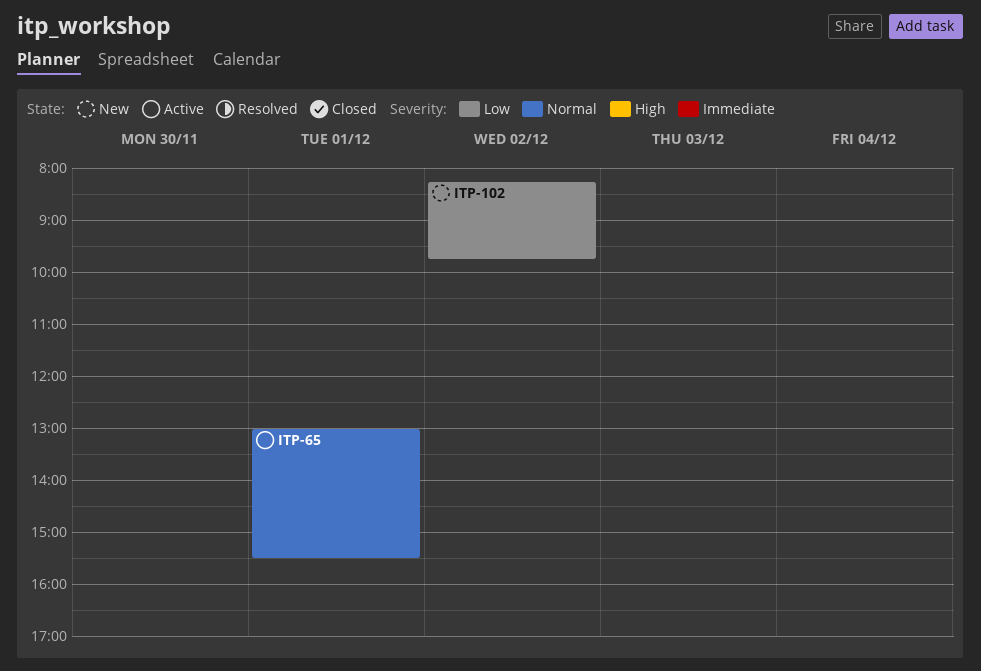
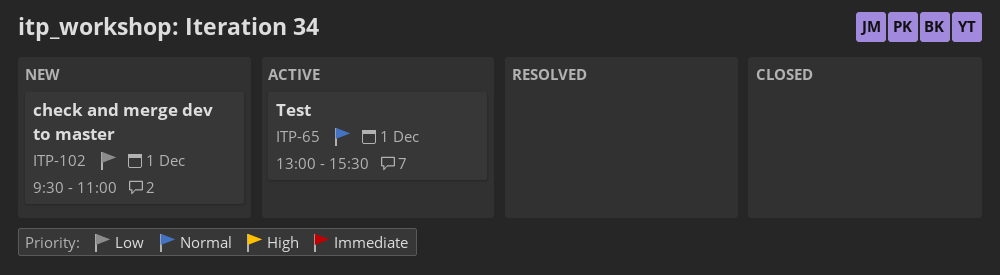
ITP-102, day: Dec 2 -> Dec 1
ITP-102, begins: 08:15 -> 09:30
ITP-102, ends: 09:45 -> 11:00

